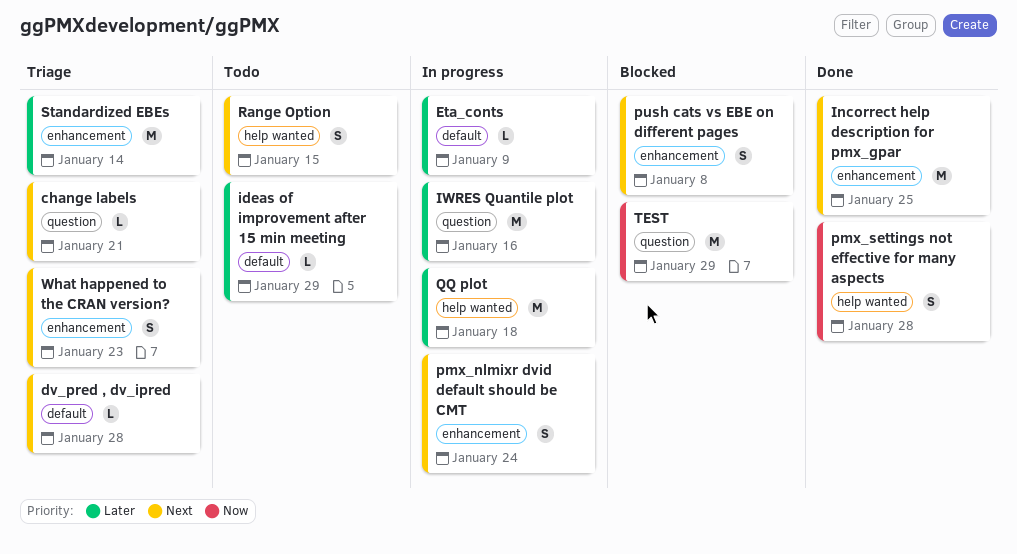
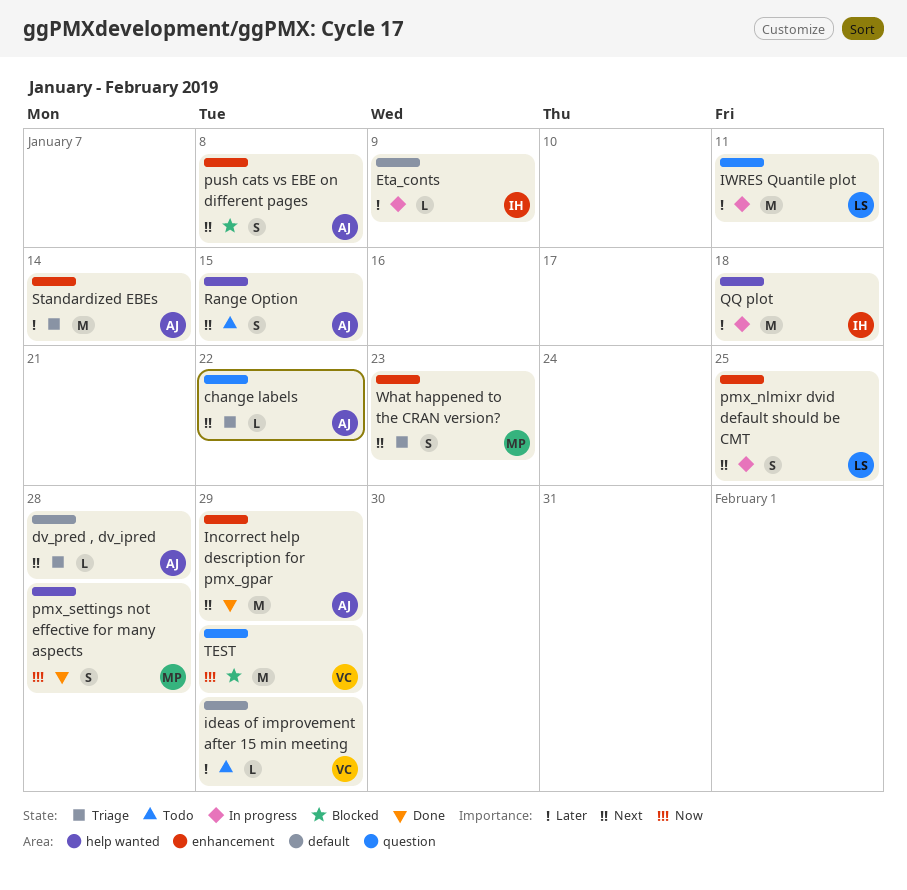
change labels, due: Jan 21 -> Jan 22
Incorrect help description for pmx_gpar, due: Jan 25 -> Jan 29
IWRES Quantile plot, due: Jan 16 -> Jan 11
pmx_nlmixr dvid default should be CMT, due: Jan 24 -> Jan 25

